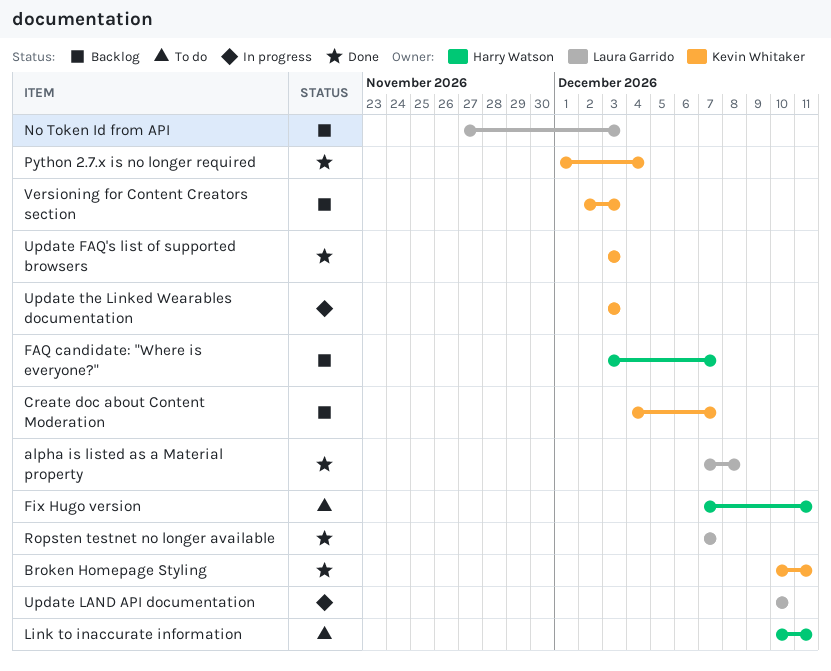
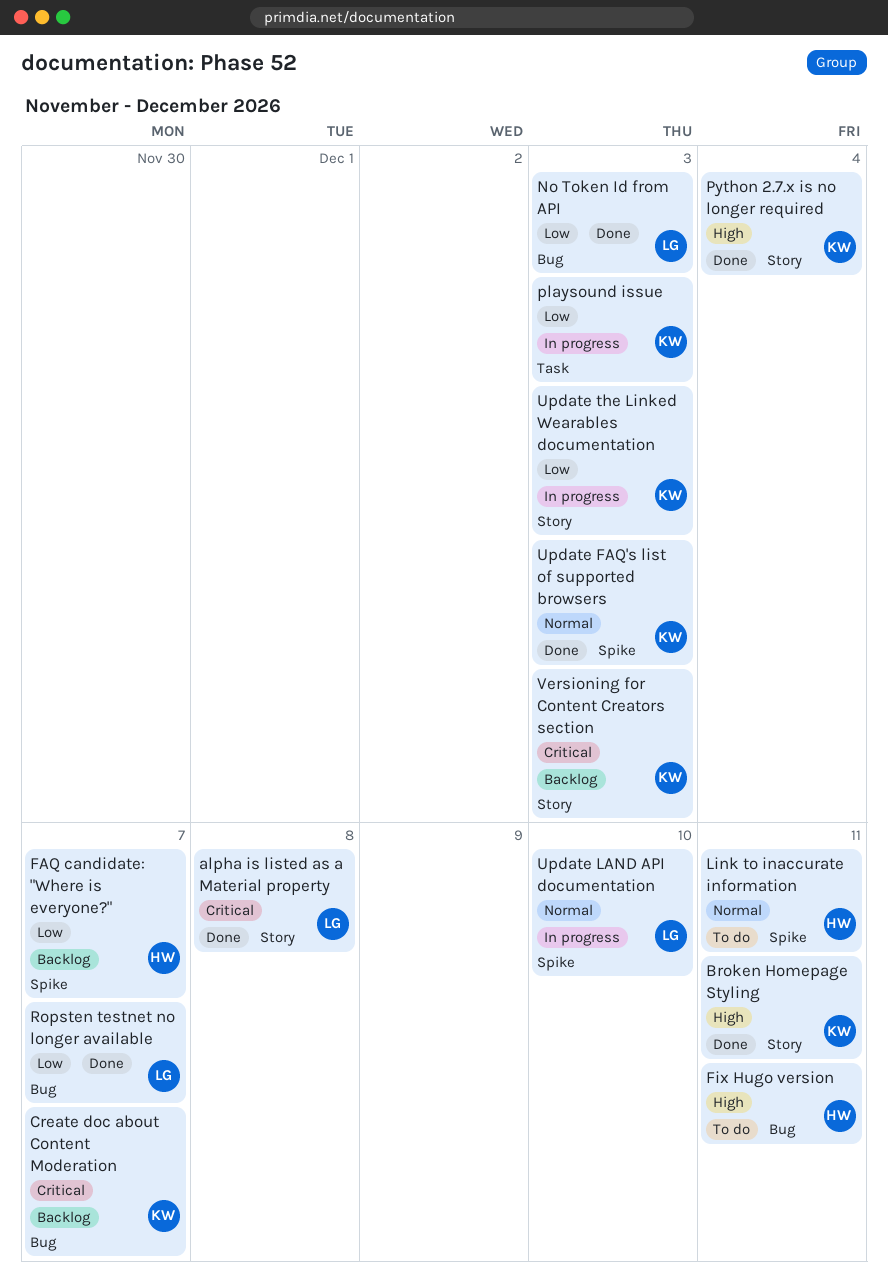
No Token Id from API, status: Backlog -> Done
playsound issue: none -> present

